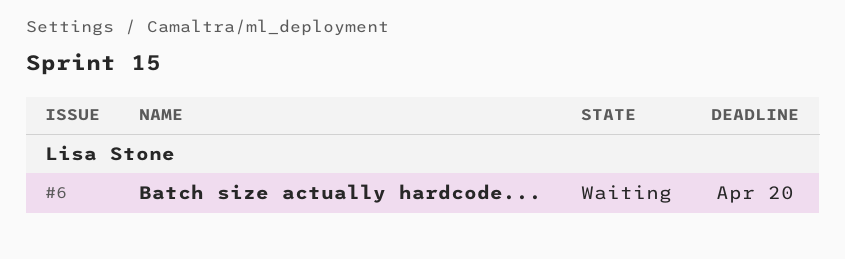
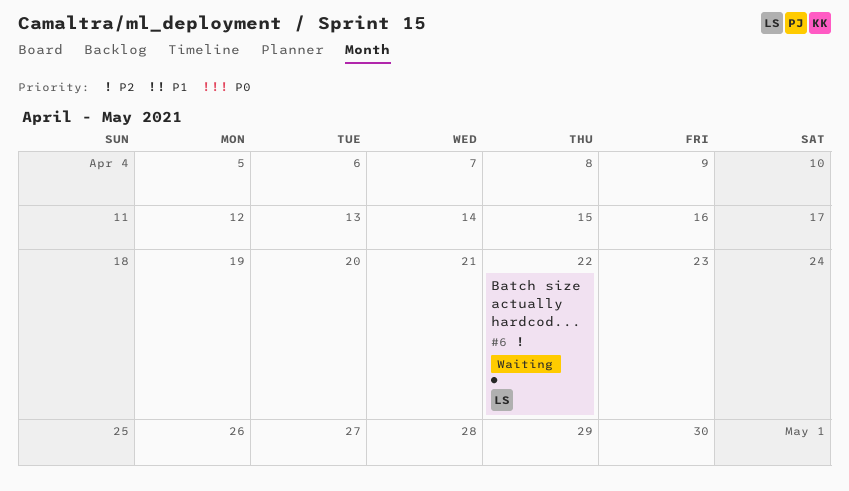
#6, due: Apr 20 -> Apr 22

